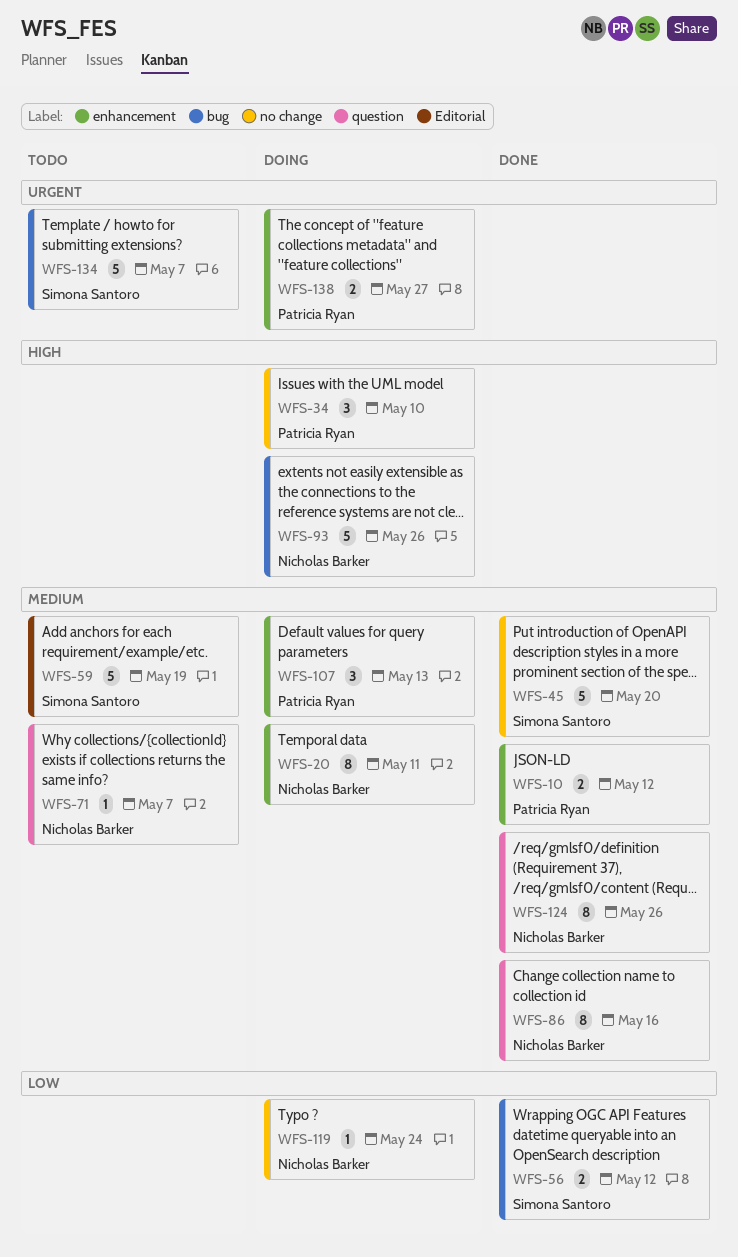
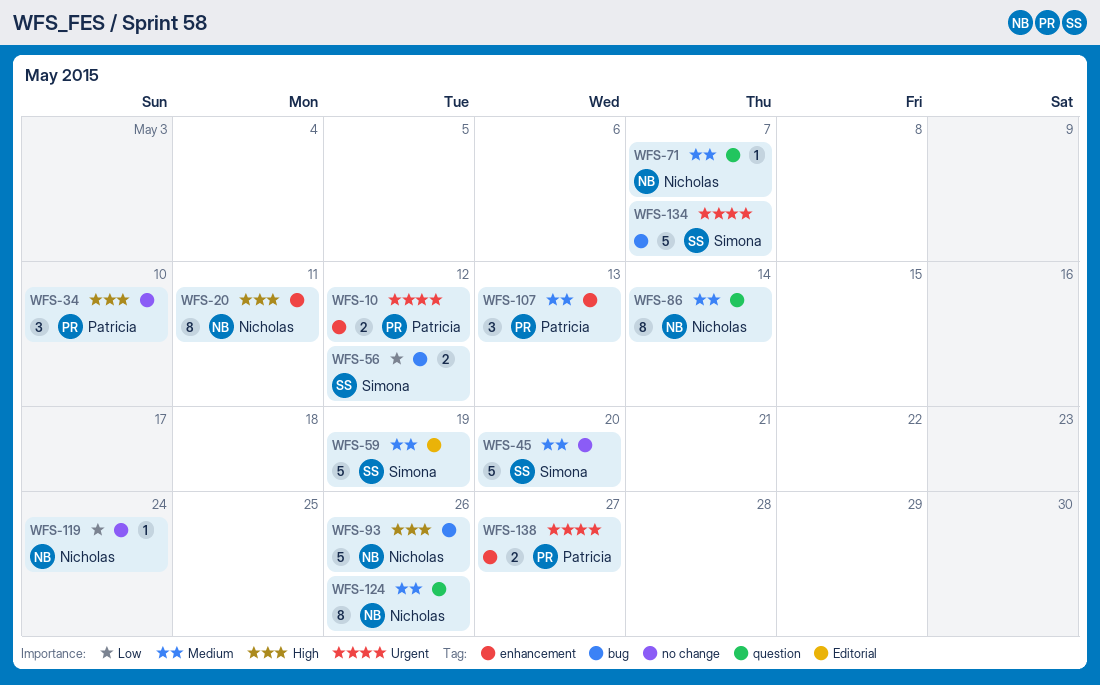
WFS-10, priority: Medium -> Urgent
WFS-20, priority: Medium -> High
WFS-86, due: May 16 -> May 14

